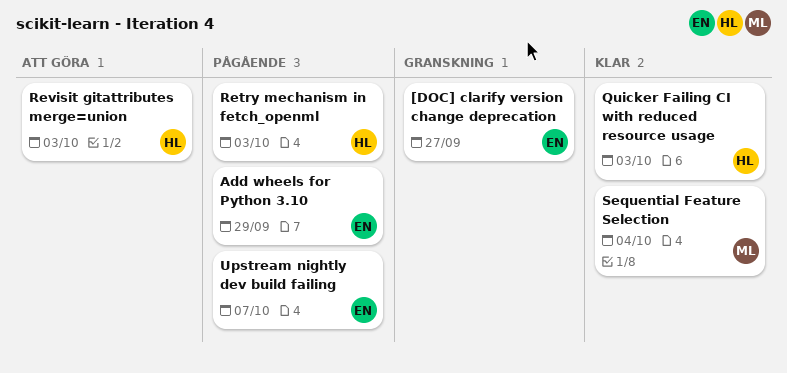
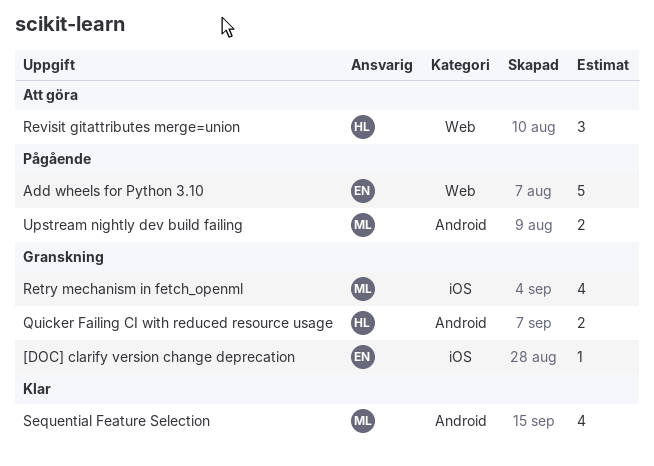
Quicker Failing CI with reduced resource usage, status: Klar -> Granskning
Retry mechanism in fetch_openml, status: Pågående -> Granskning
Retry mechanism in fetch_openml, owner: HL -> ML
Upstream nightly dev build failing, owner: EN -> ML

